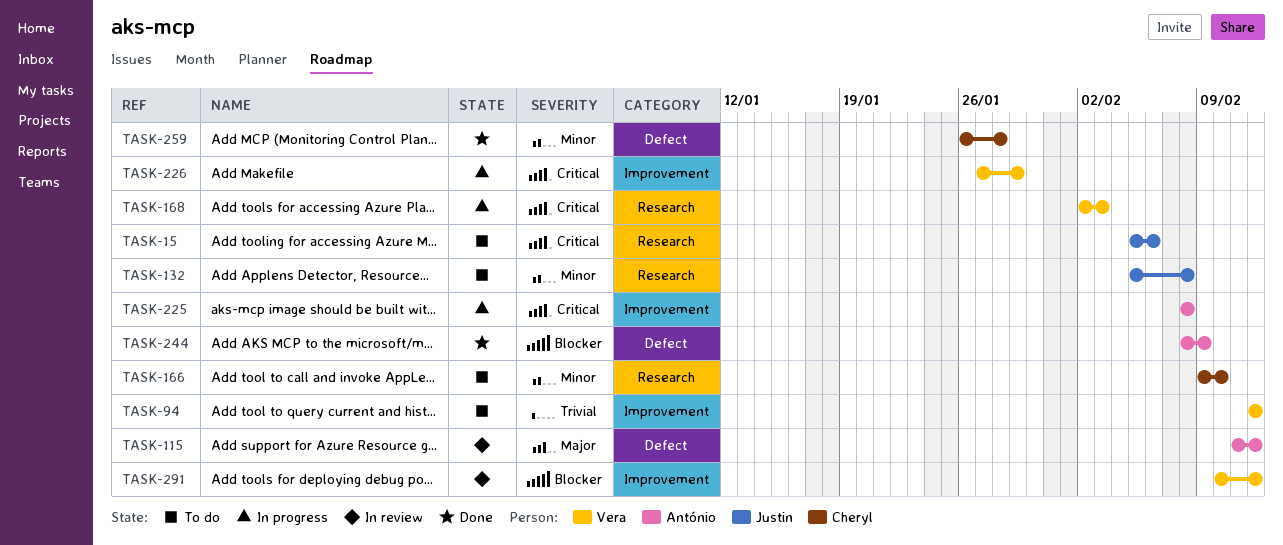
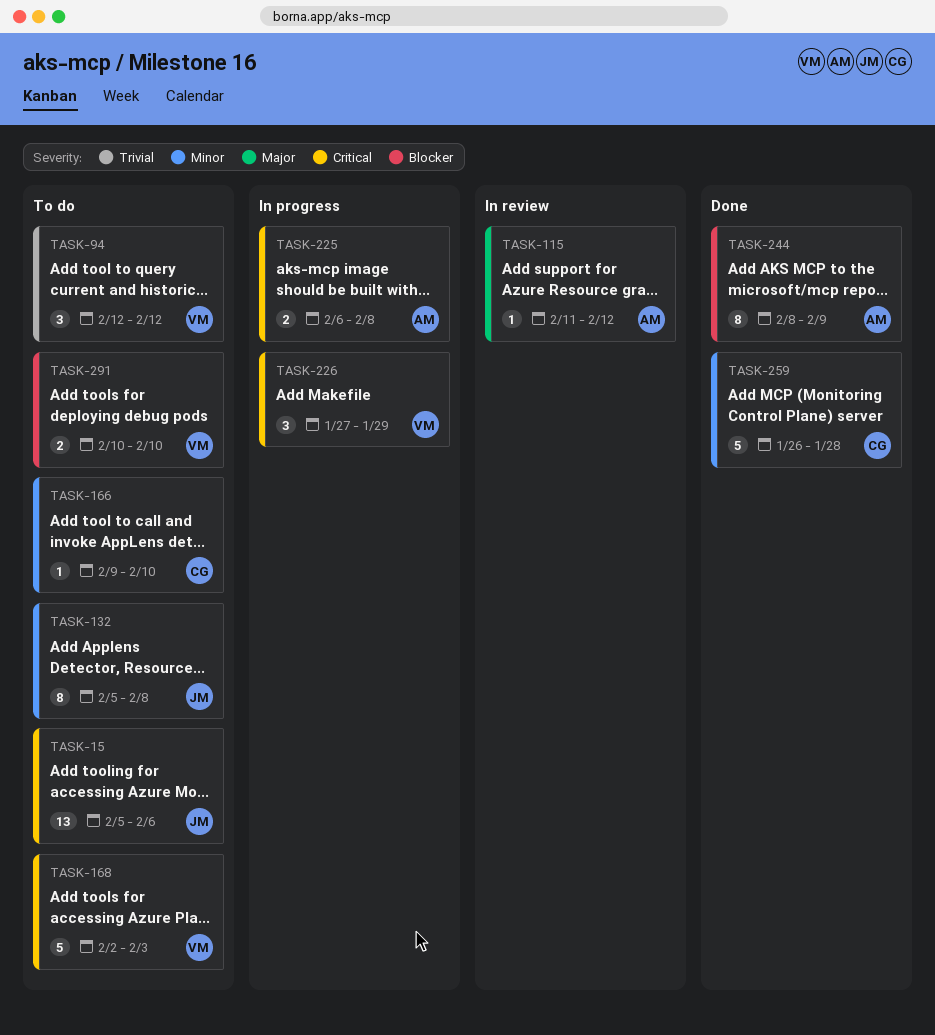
TASK-168, status: In progress -> To do
TASK-225, start: Feb 8 -> Feb 6
TASK-291, status: In review -> To do
TASK-291, due: Feb 12 -> Feb 10

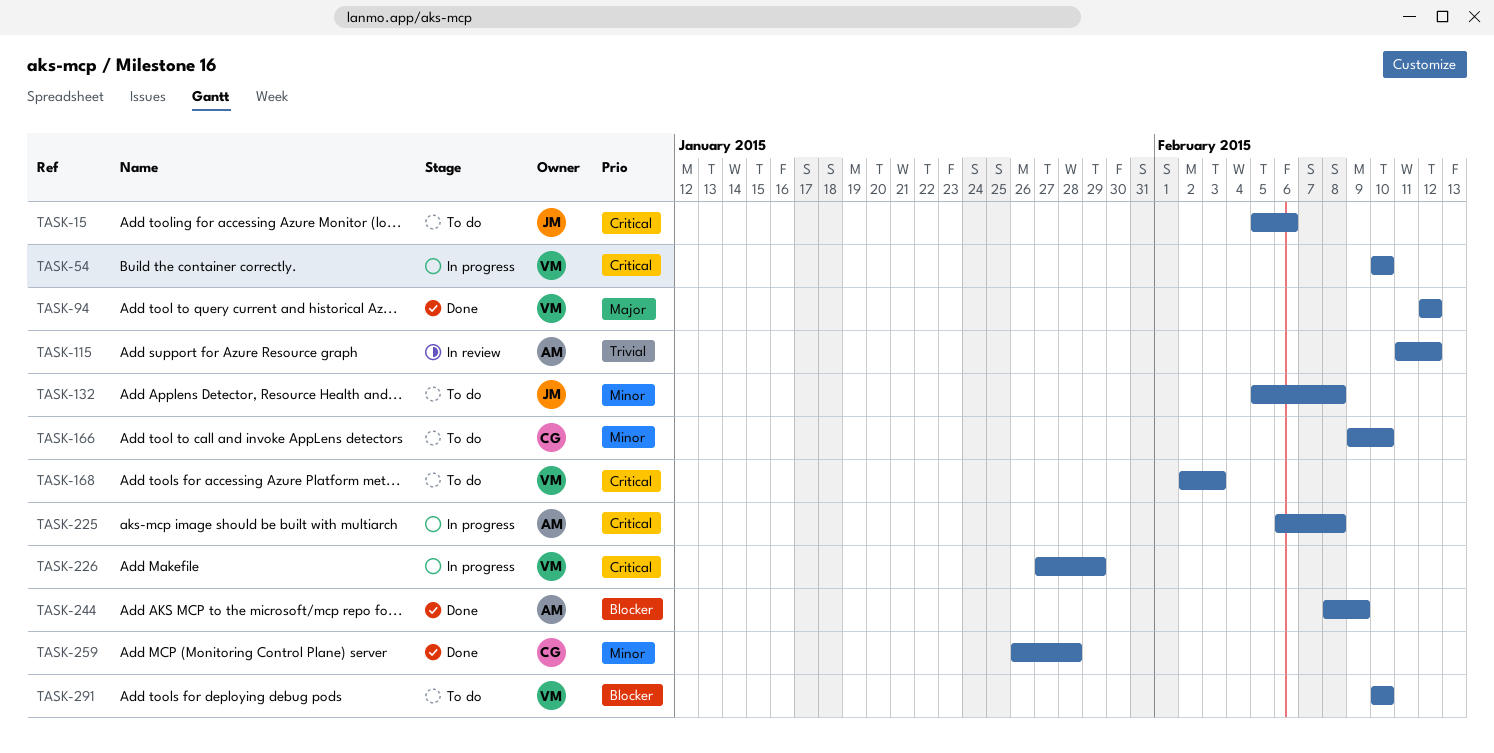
TASK-54: none -> present
TASK-94, status: To do -> Done
TASK-94, priority: Trivial -> Major
TASK-115, priority: Major -> Trivial

